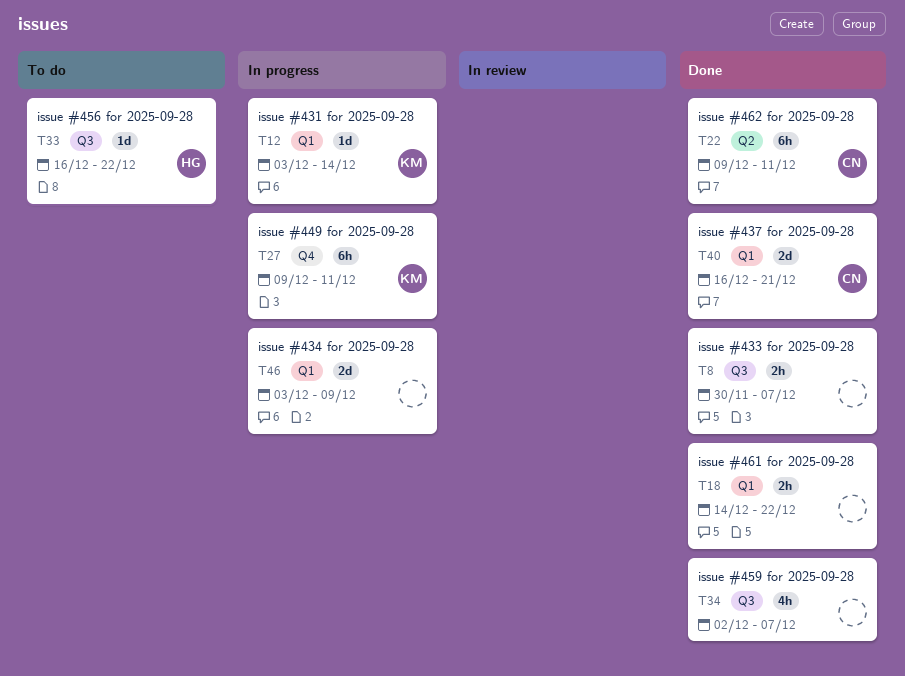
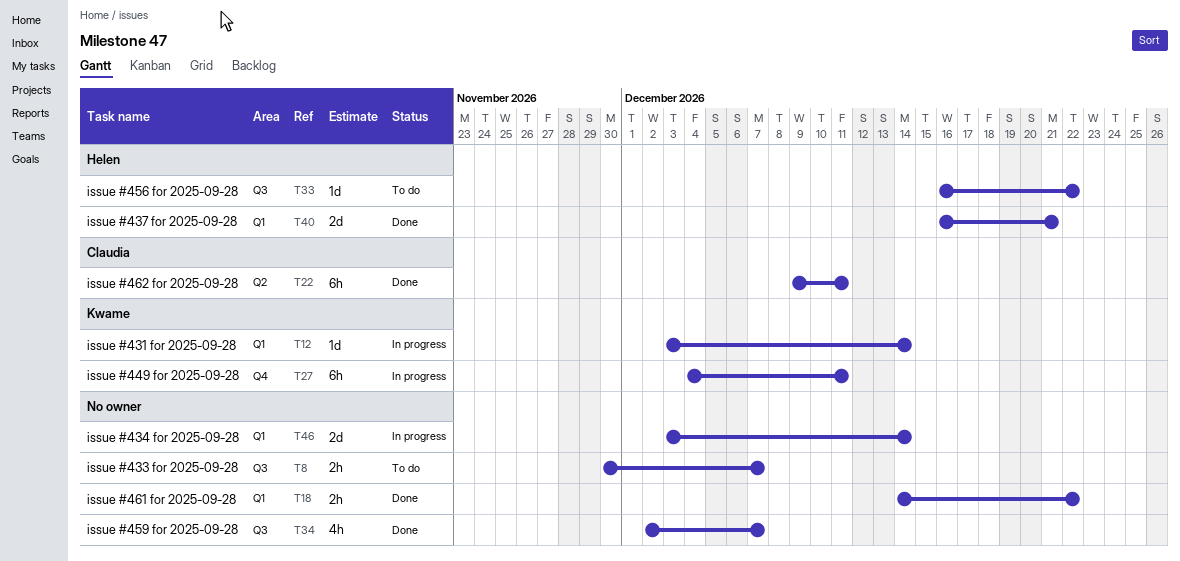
T8, status: Done -> To do
T27, start: Dec 9 -> Dec 4
T40, owner: Claudia -> Helen
T46, due: Dec 9 -> Dec 14

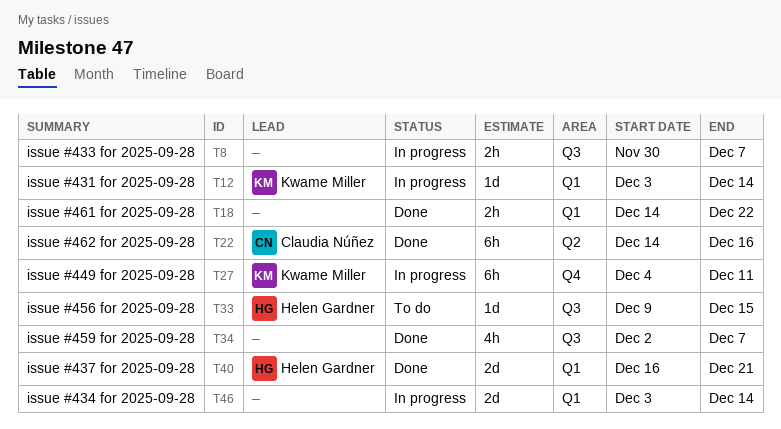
T8, status: To do -> In progress
T22, start: Dec 9 -> Dec 14
T22, due: Dec 11 -> Dec 16
T33, start: Dec 16 -> Dec 9
T33, due: Dec 22 -> Dec 15

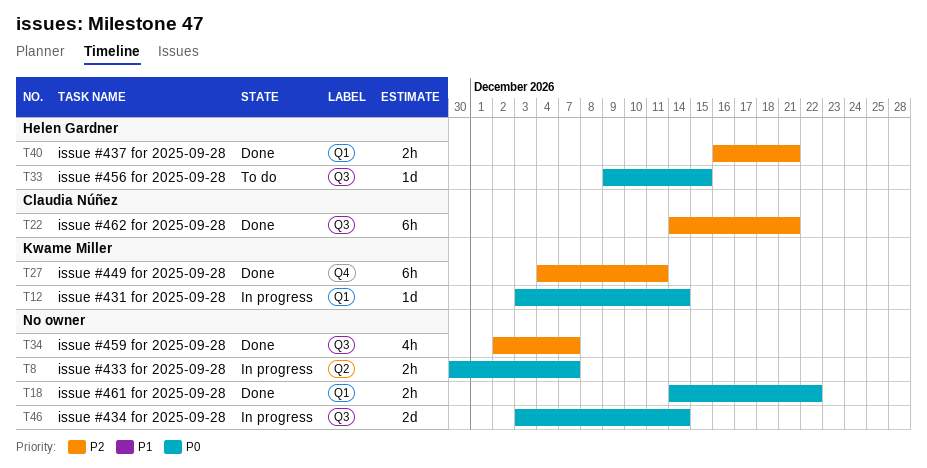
T8, label: Q3 -> Q2
T22, label: Q2 -> Q3
T22, due: Dec 16 -> Dec 21
T27, status: In progress -> Done
T40, estimate: 2d -> 2h
T46, label: Q1 -> Q3

